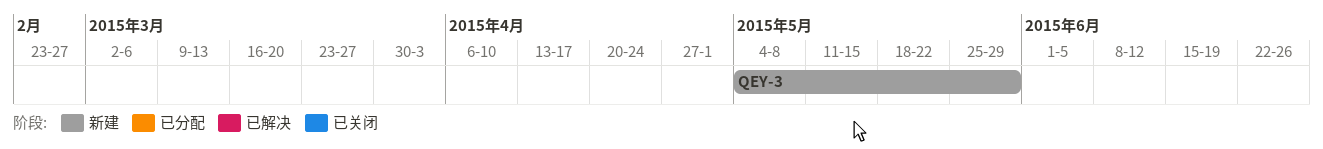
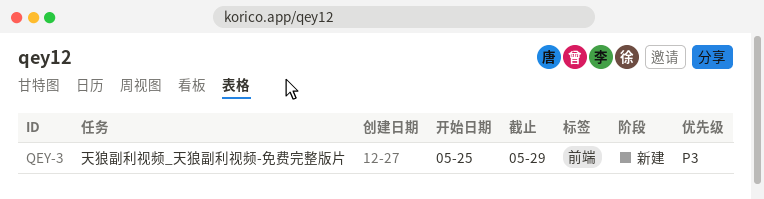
QEY-3, start: May 4 -> May 25

